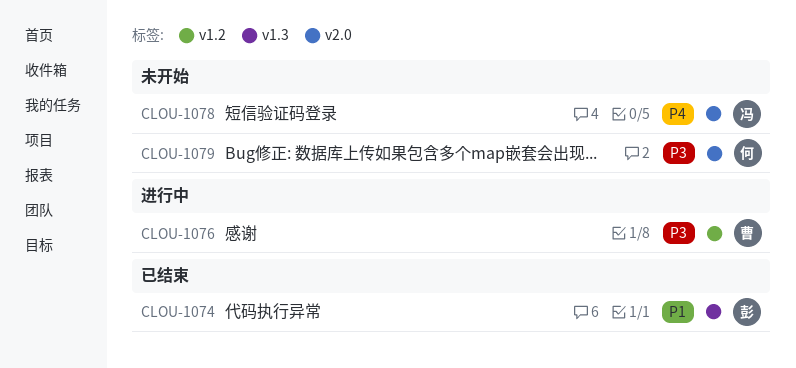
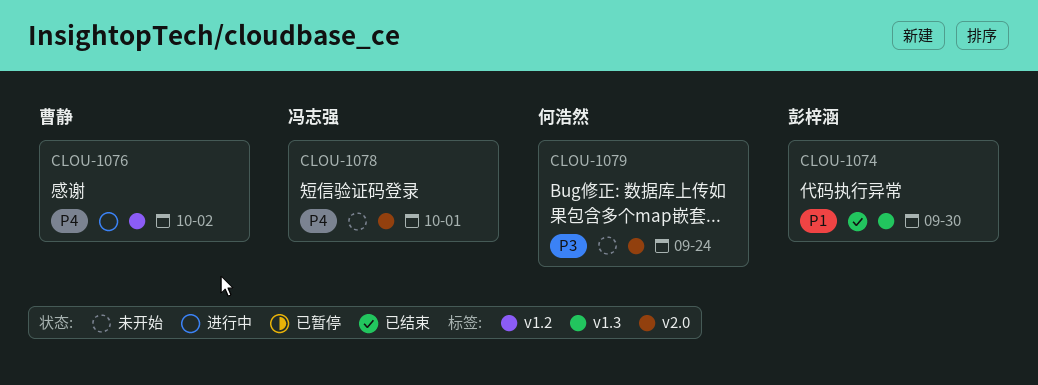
CLOU-1076, priority: P3 -> P4

